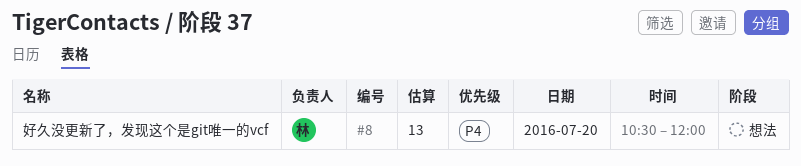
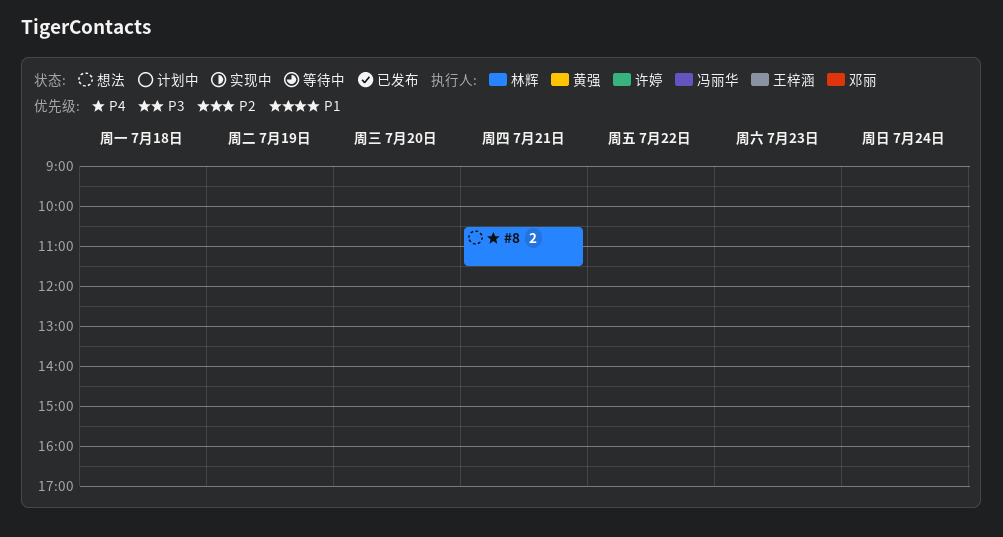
#8, estimate: 13 -> 2
#8, day: Jul 20 -> Jul 21
#8, ends: 12:00 -> 11:30

